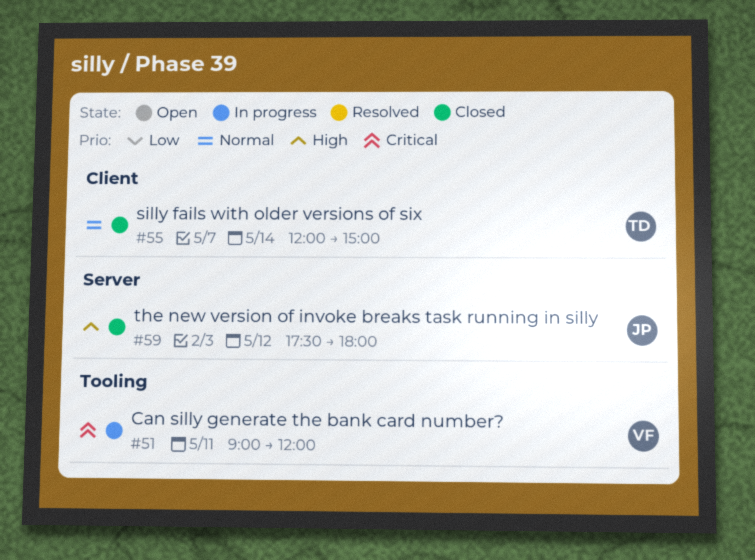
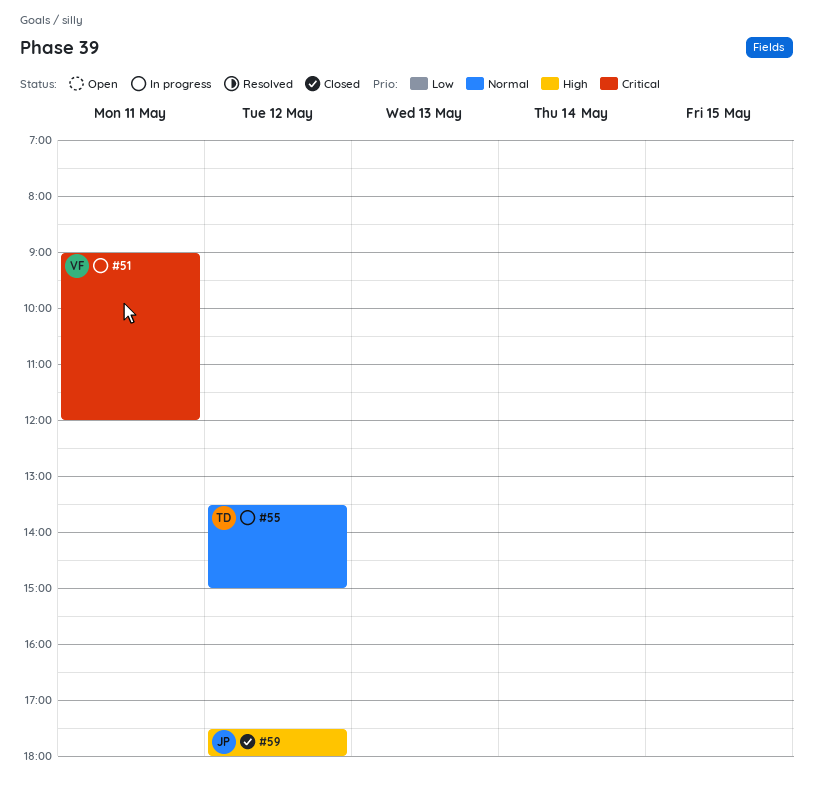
#55, status: Closed -> In progress
#55, day: May 14 -> May 12
#55, begins: 12:00 -> 13:30

